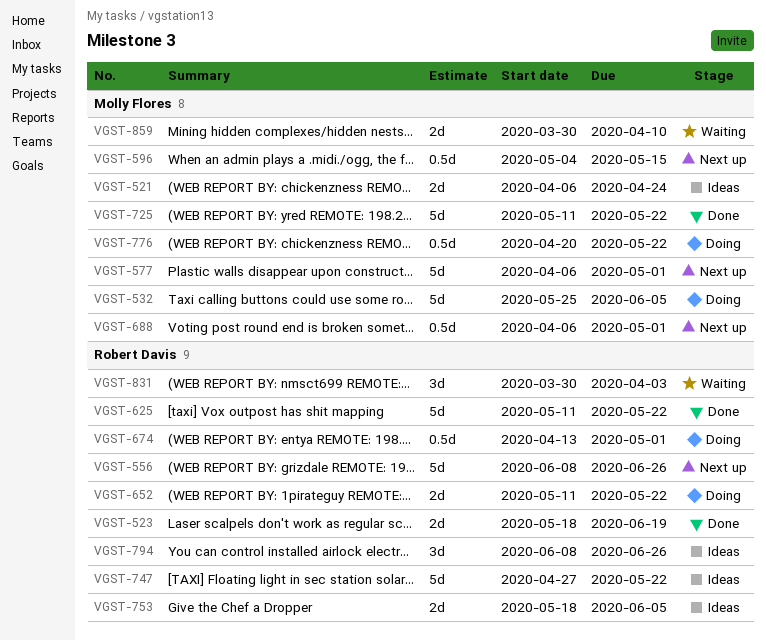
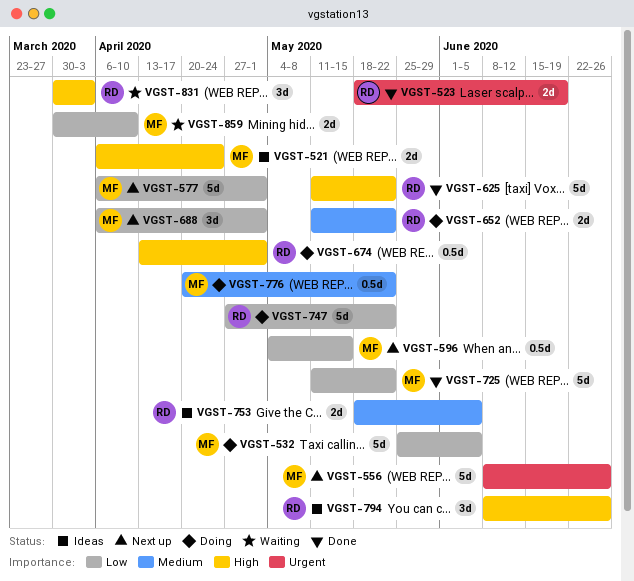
VGST-556, owner: Robert Davis -> Molly Flores
VGST-688, estimate: 0.5d -> 3d
VGST-747, status: Ideas -> Doing

